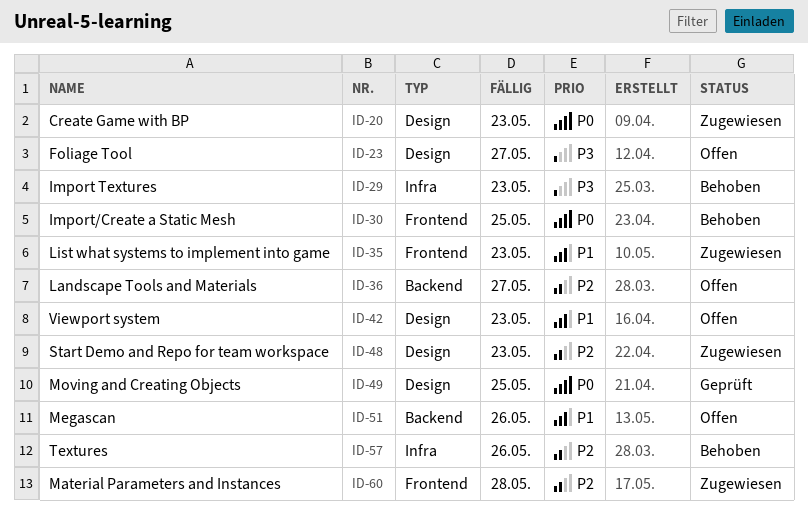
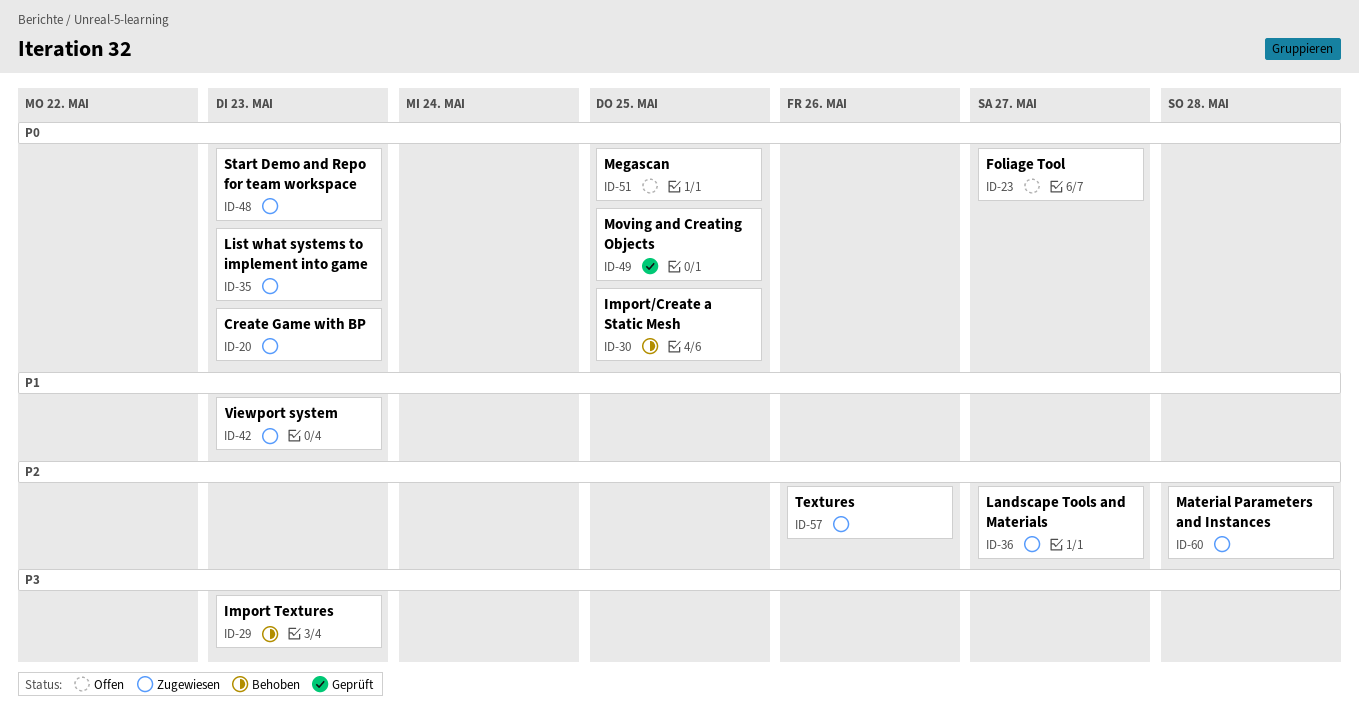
ID-23, priority: P3 -> P0
ID-35, priority: P1 -> P0
ID-36, status: Offen -> Zugewiesen
ID-42, status: Offen -> Zugewiesen
ID-48, priority: P2 -> P0
ID-51, priority: P1 -> P0
ID-51, due: May 26 -> May 25
ID-57, status: Behoben -> Zugewiesen

